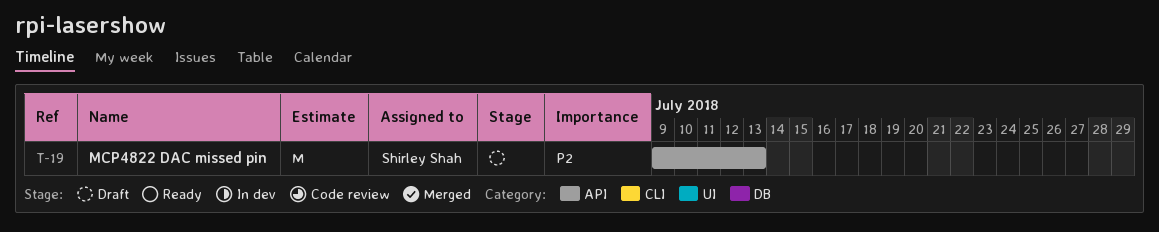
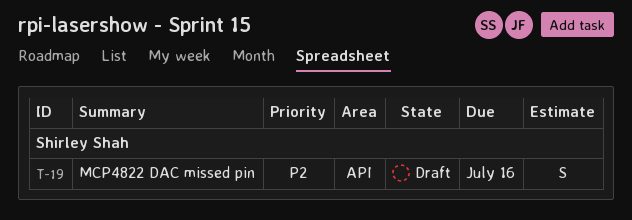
T-19, estimate: M -> S
T-19, due: Jul 13 -> Jul 16

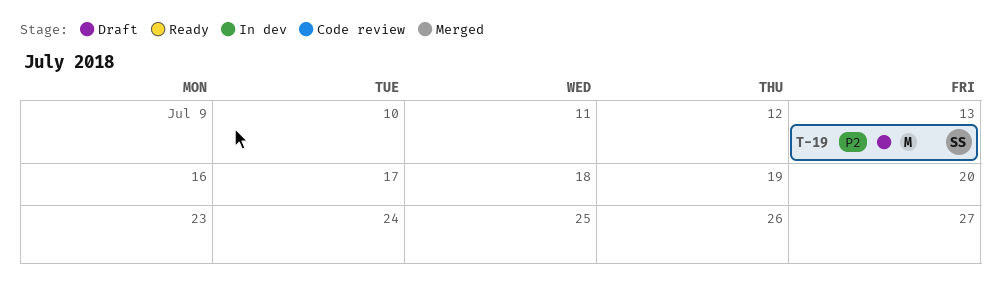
T-19, estimate: S -> M
T-19, due: Jul 16 -> Jul 13

